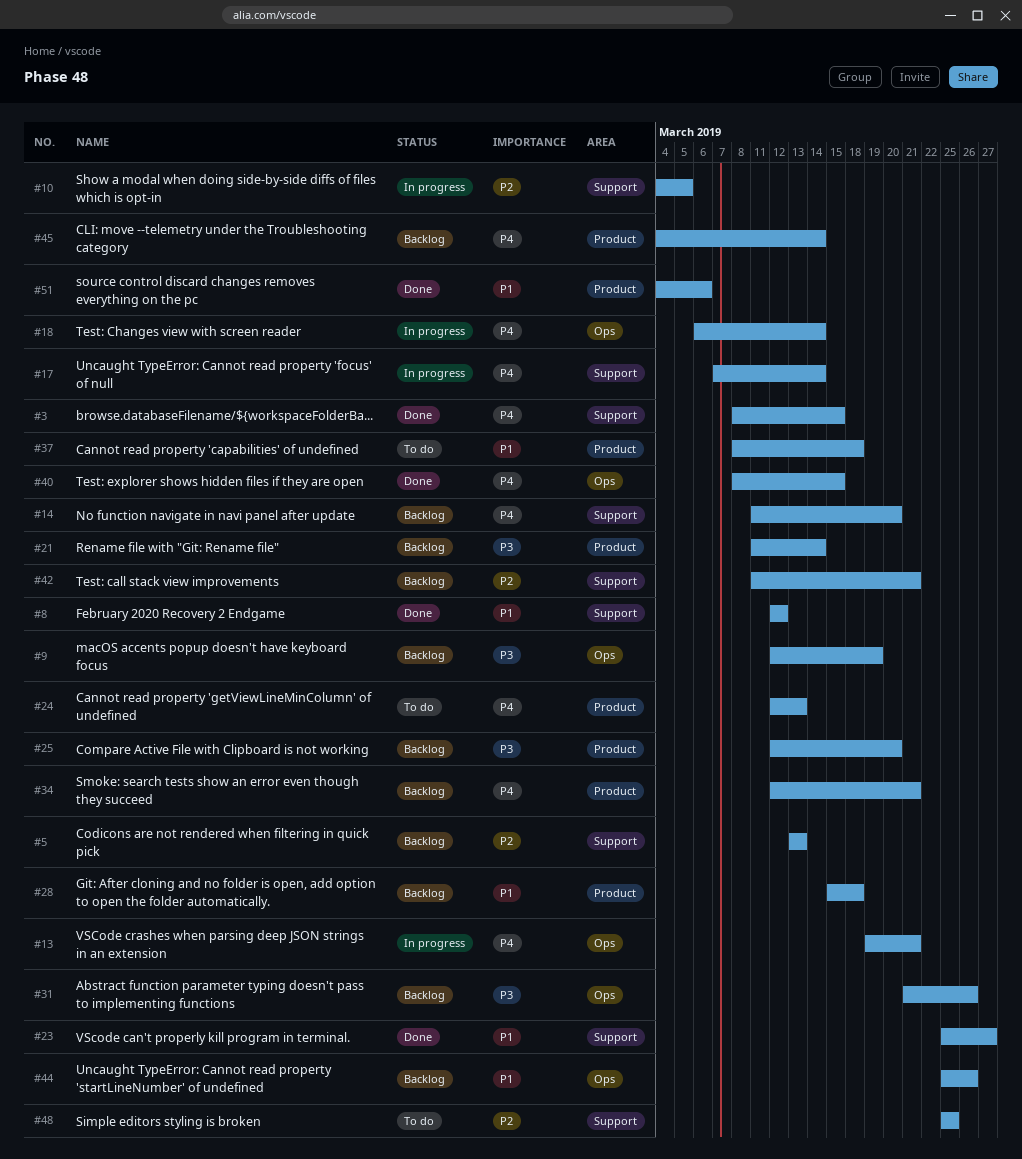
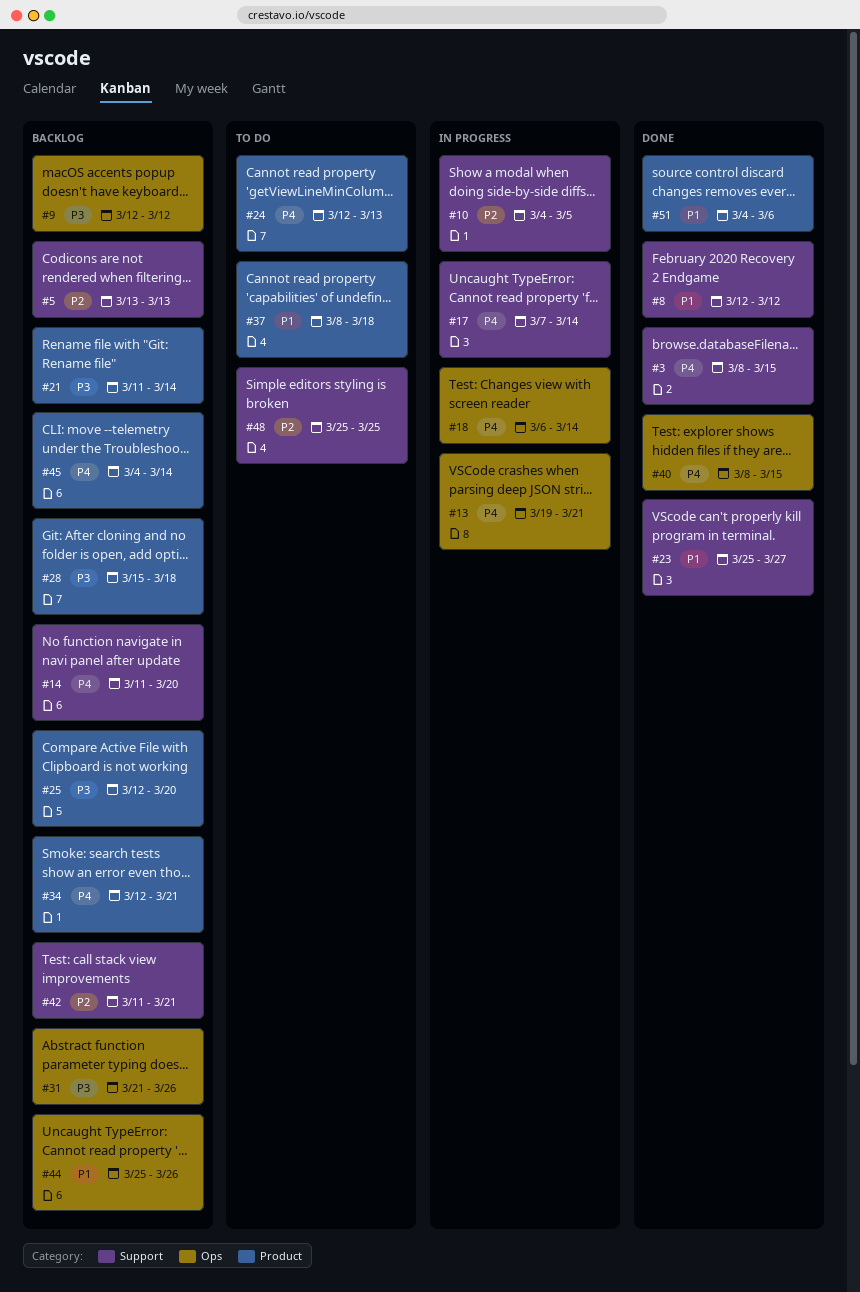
#9, due: Mar 19 -> Mar 12
#28, priority: P1 -> P3

